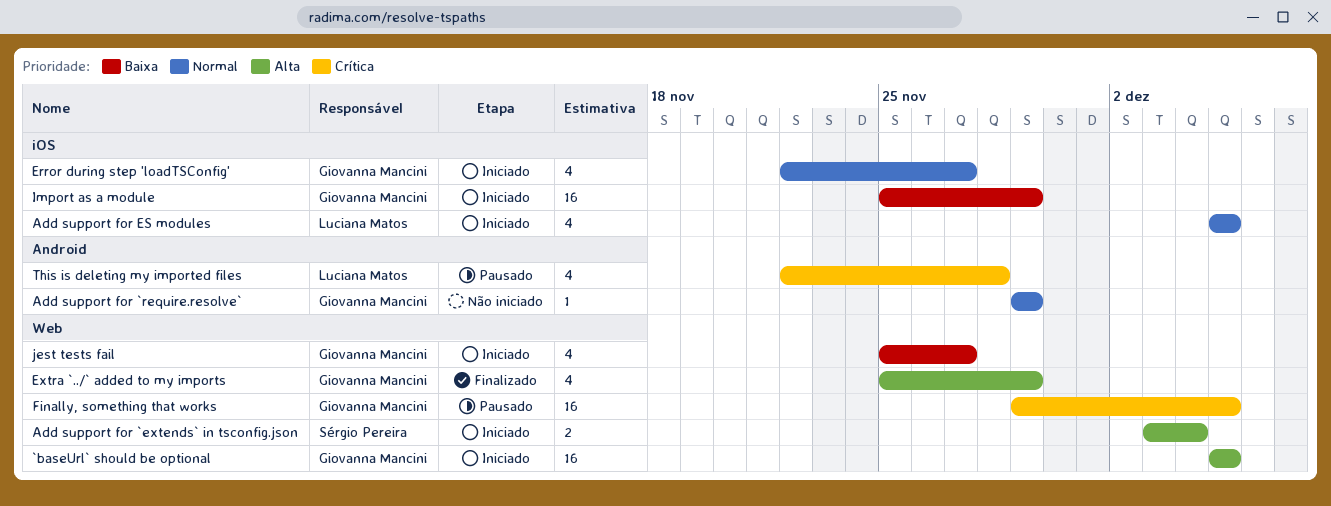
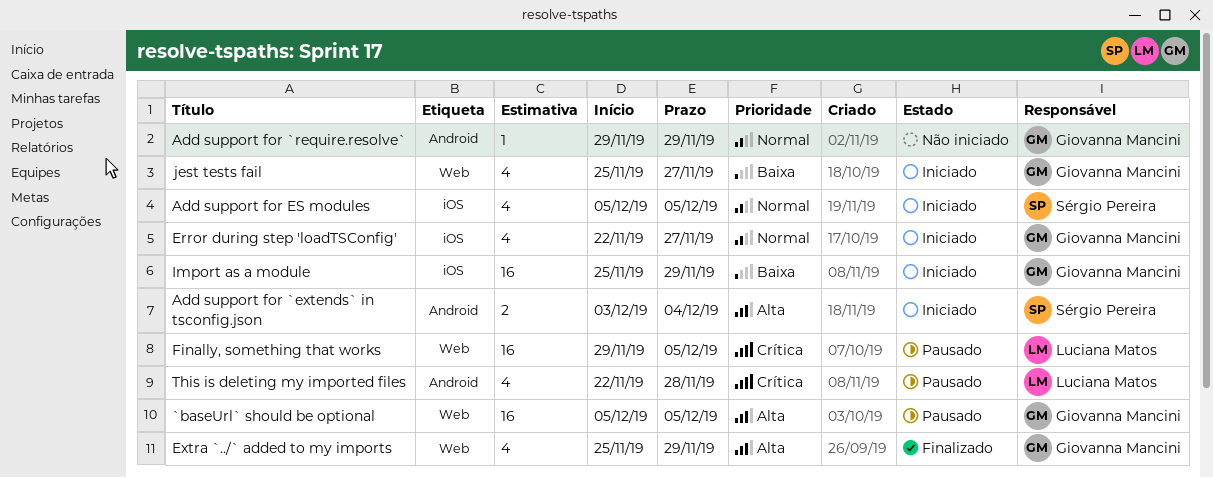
`baseUrl` should be optional, status: Iniciado -> Pausado
Add support for `extends` in tsconfig.json, label: Web -> Android
Add support for ES modules, owner: Luciana Matos -> Sérgio Pereira
Finally, something that works, owner: Giovanna Mancini -> Luciana Matos

